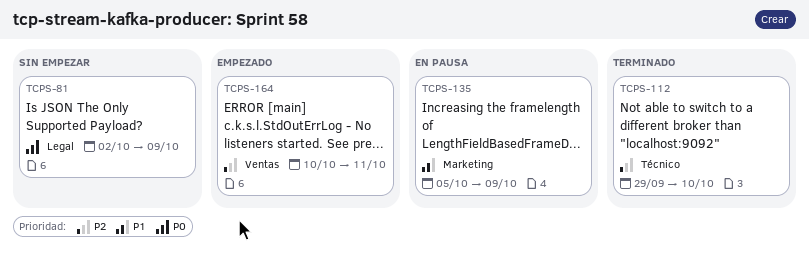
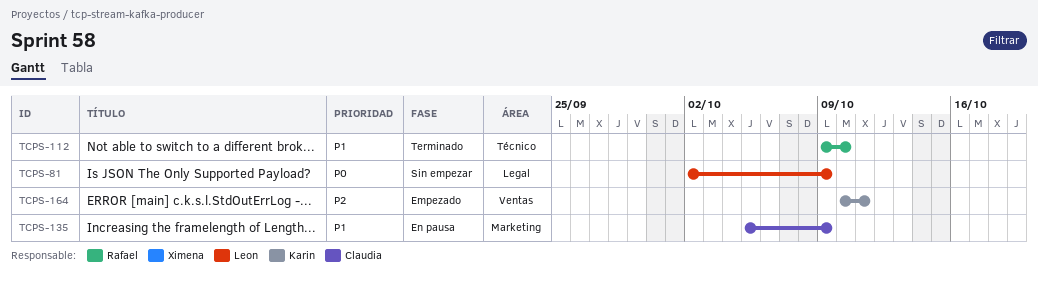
TCPS-112, priority: P2 -> P1
TCPS-112, start: Sep 29 -> Oct 9

